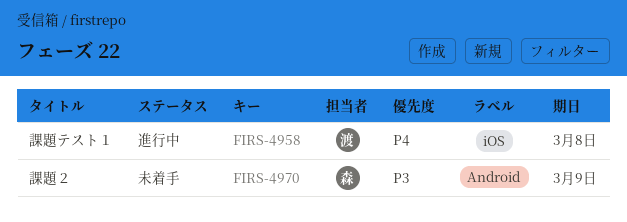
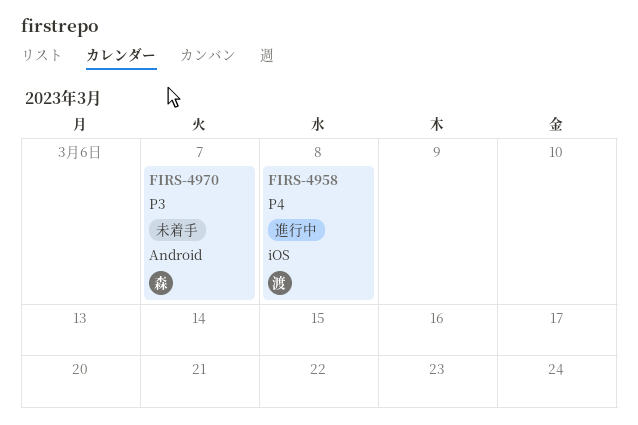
FIRS-4970, due: Mar 9 -> Mar 7

